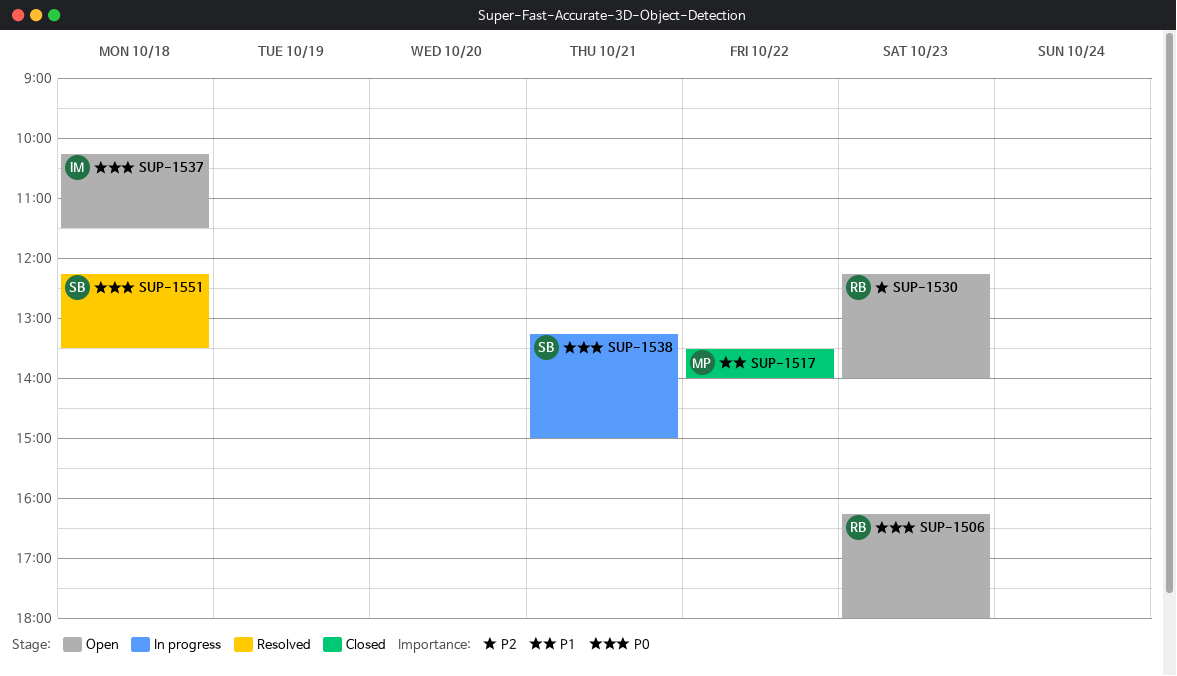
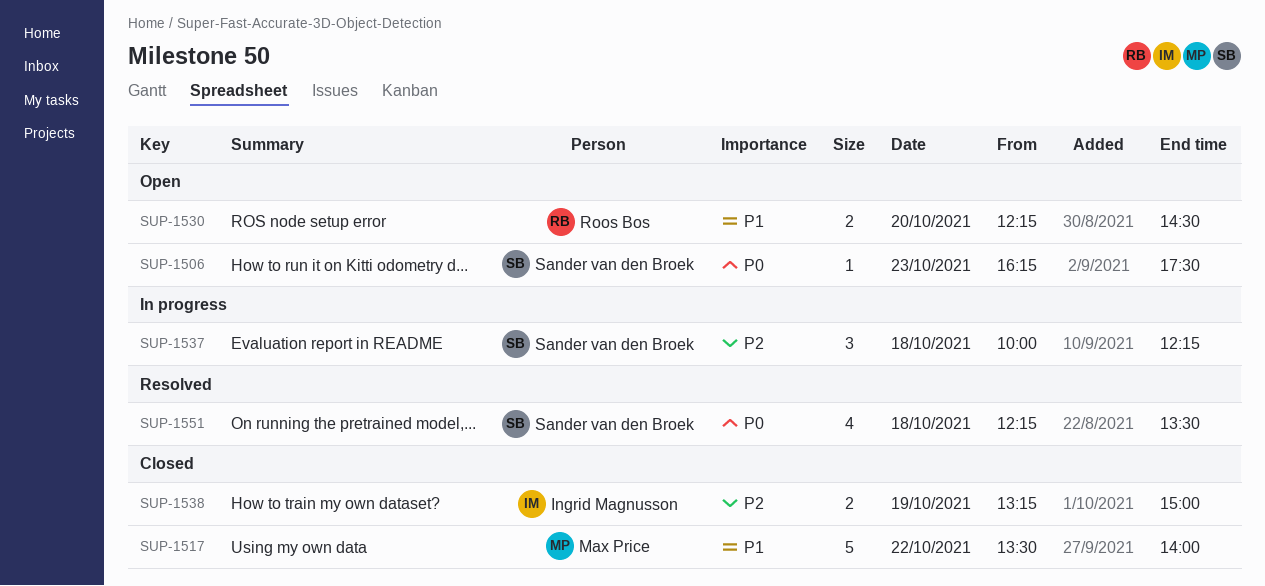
SUP-1506, owner: Roos Bos -> Sander van den Broek
SUP-1506, ends: 18:00 -> 17:30
SUP-1530, priority: P2 -> P1
SUP-1530, day: Oct 23 -> Oct 20
SUP-1530, ends: 14:00 -> 14:30
SUP-1537, status: Open -> In progress
SUP-1537, owner: Ingrid Magnusson -> Sander van den Broek
SUP-1537, priority: P0 -> P2
SUP-1537, begins: 10:15 -> 10:00
SUP-1537, ends: 11:30 -> 12:15
SUP-1538, status: In progress -> Closed
SUP-1538, owner: Sander van den Broek -> Ingrid Magnusson
SUP-1538, priority: P0 -> P2
SUP-1538, day: Oct 21 -> Oct 19

